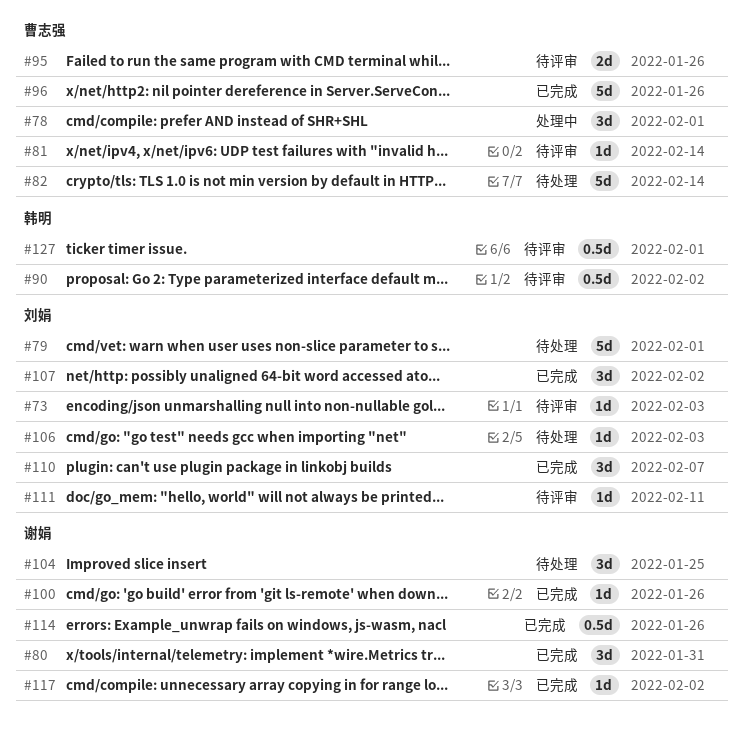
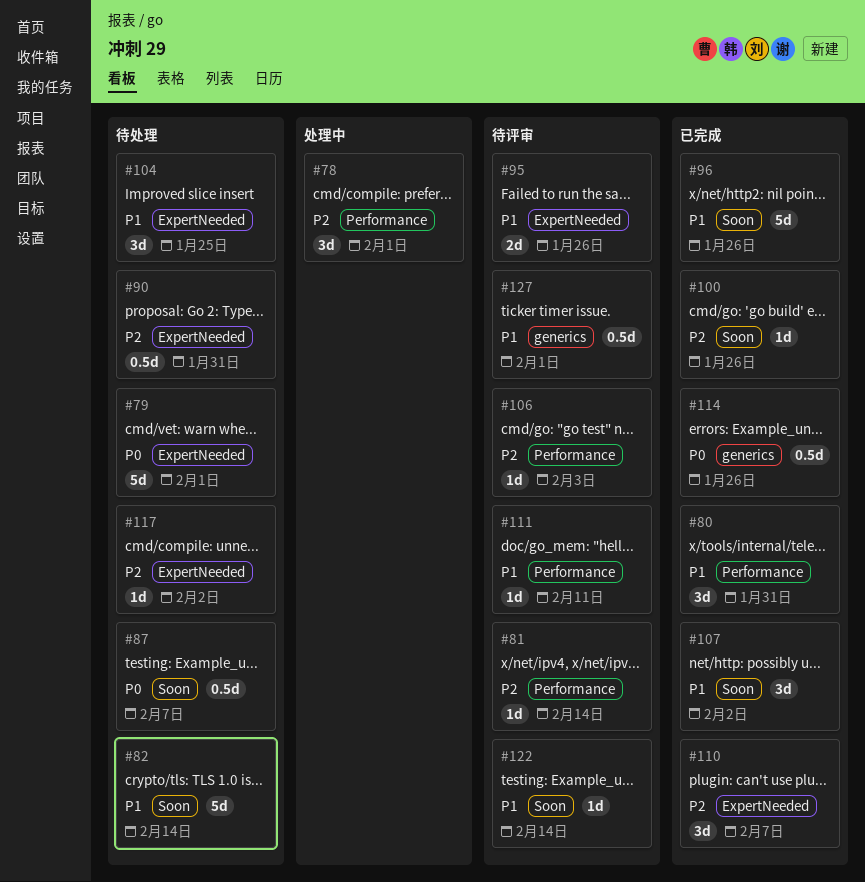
#73: present -> none
#87: none -> present
#90, status: 待评审 -> 待处理
#90, due: Feb 2 -> Jan 31
#106, status: 待处理 -> 待评审
#117, status: 已完成 -> 待处理
#122: none -> present

